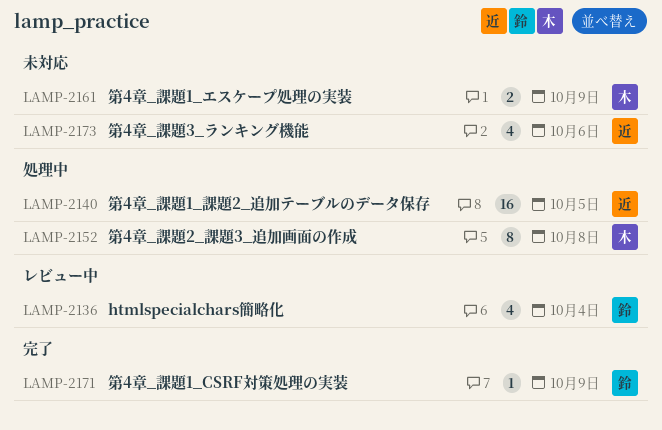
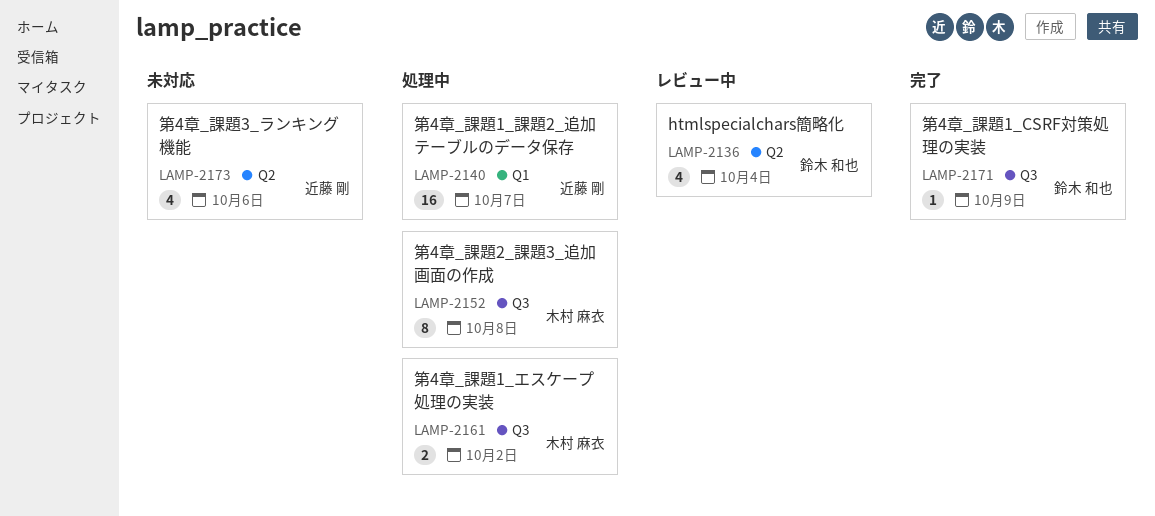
LAMP-2140, due: Oct 5 -> Oct 7
LAMP-2161, status: 未対応 -> 処理中
LAMP-2161, due: Oct 9 -> Oct 2

